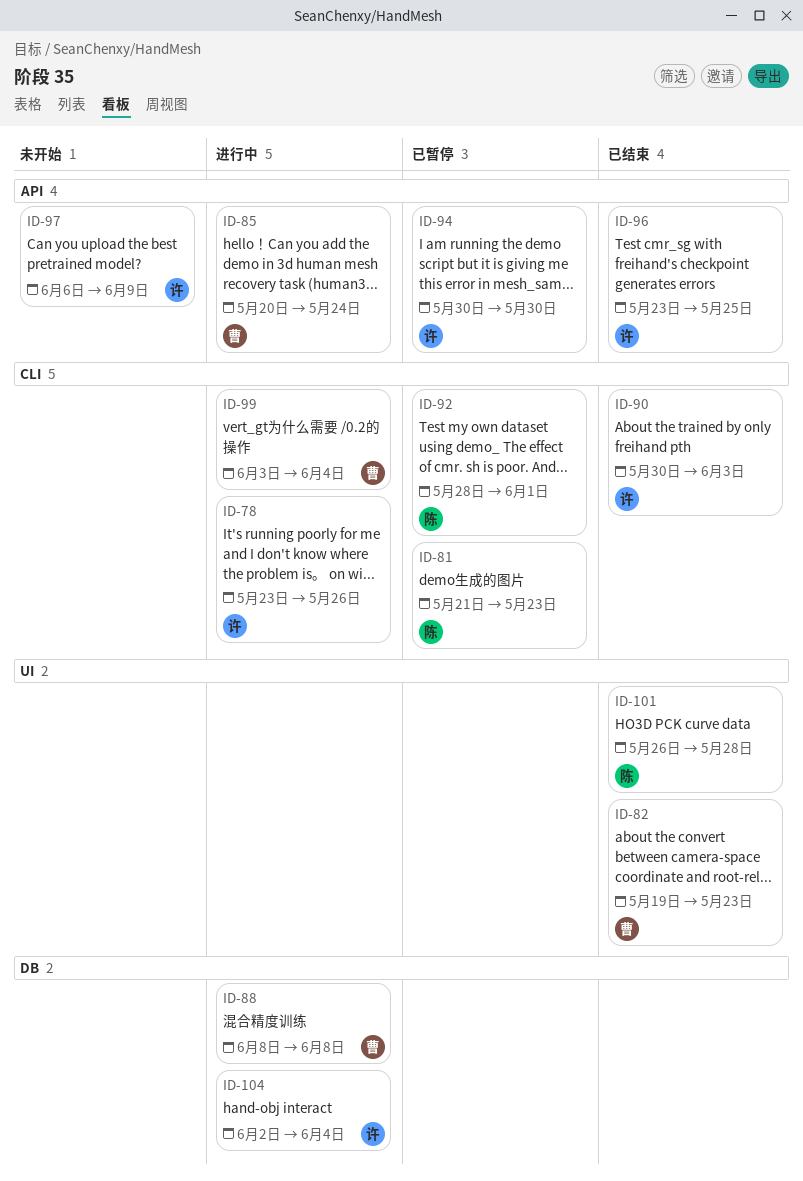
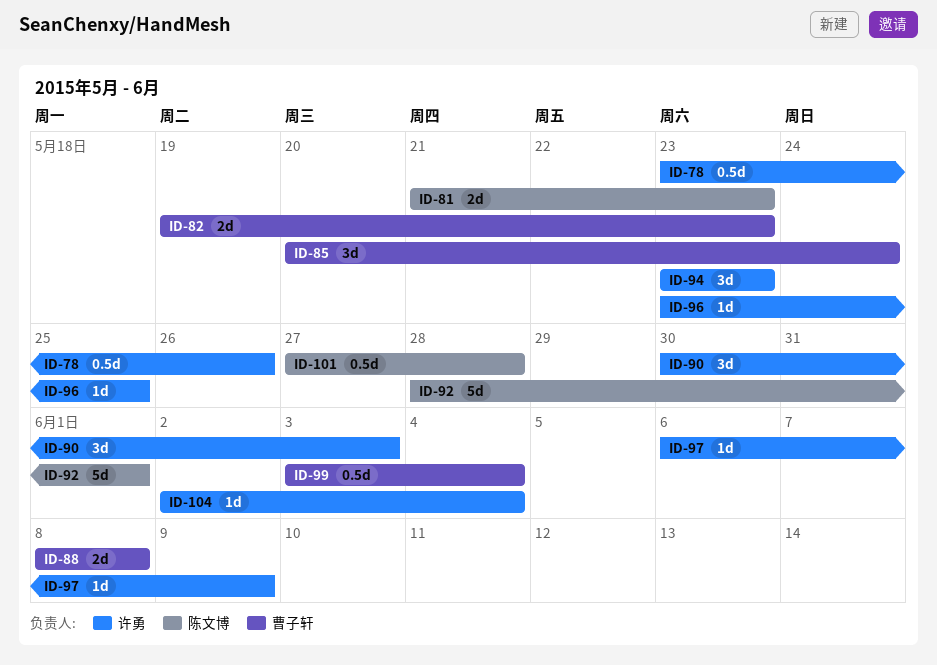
ID-94, start: May 30 -> May 23
ID-94, due: May 30 -> May 23
ID-101, start: May 26 -> May 27

